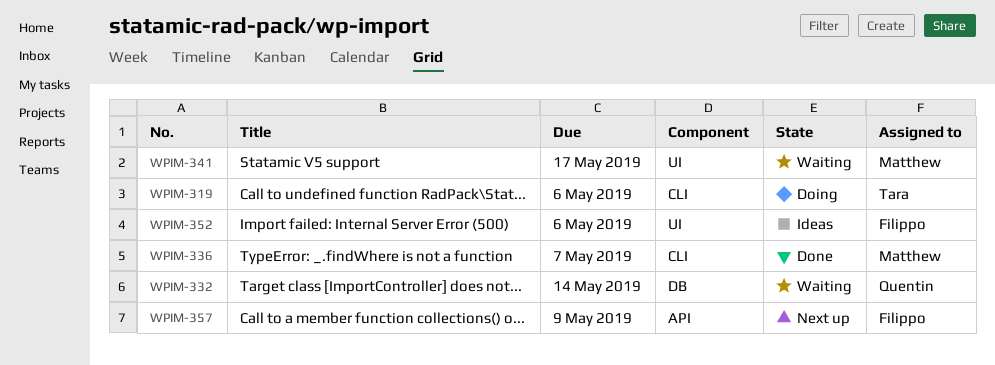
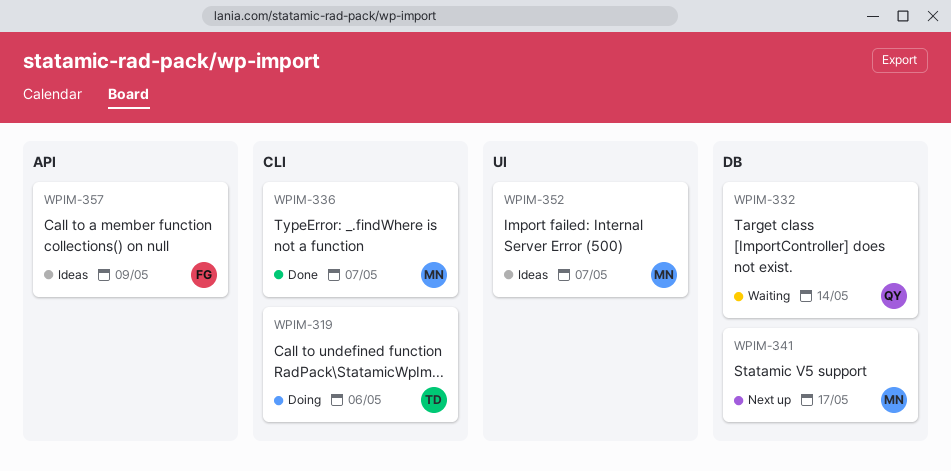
WPIM-341, status: Waiting -> Next up
WPIM-341, label: UI -> DB
WPIM-352, owner: Filippo -> Matthew
WPIM-352, due: May 6 -> May 7
WPIM-357, status: Next up -> Ideas

